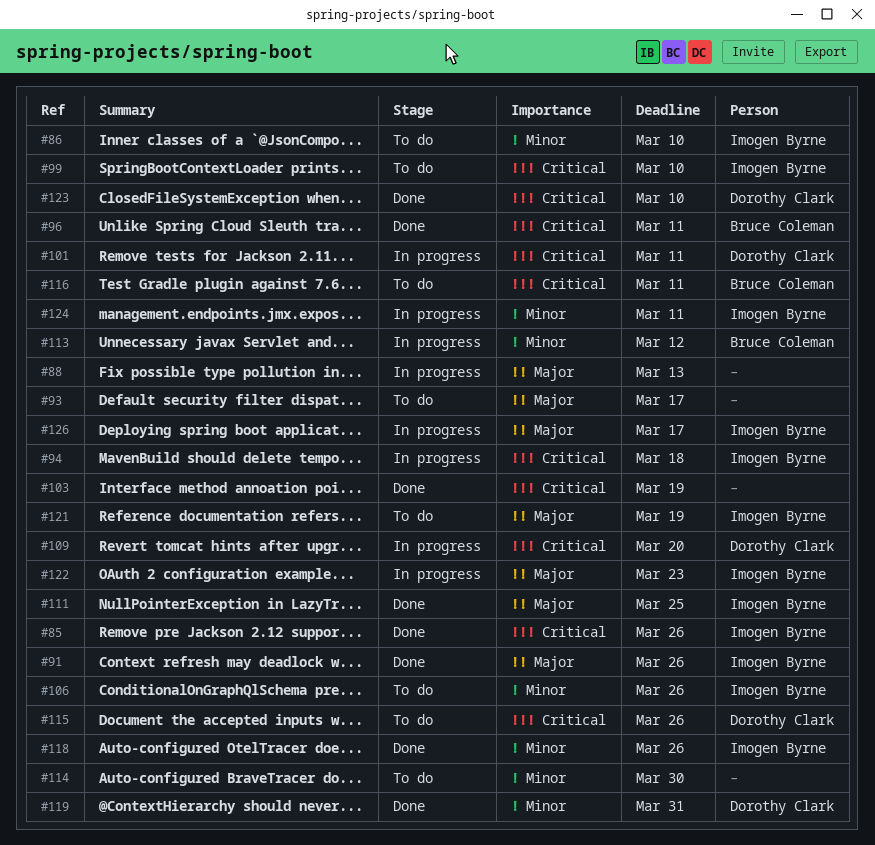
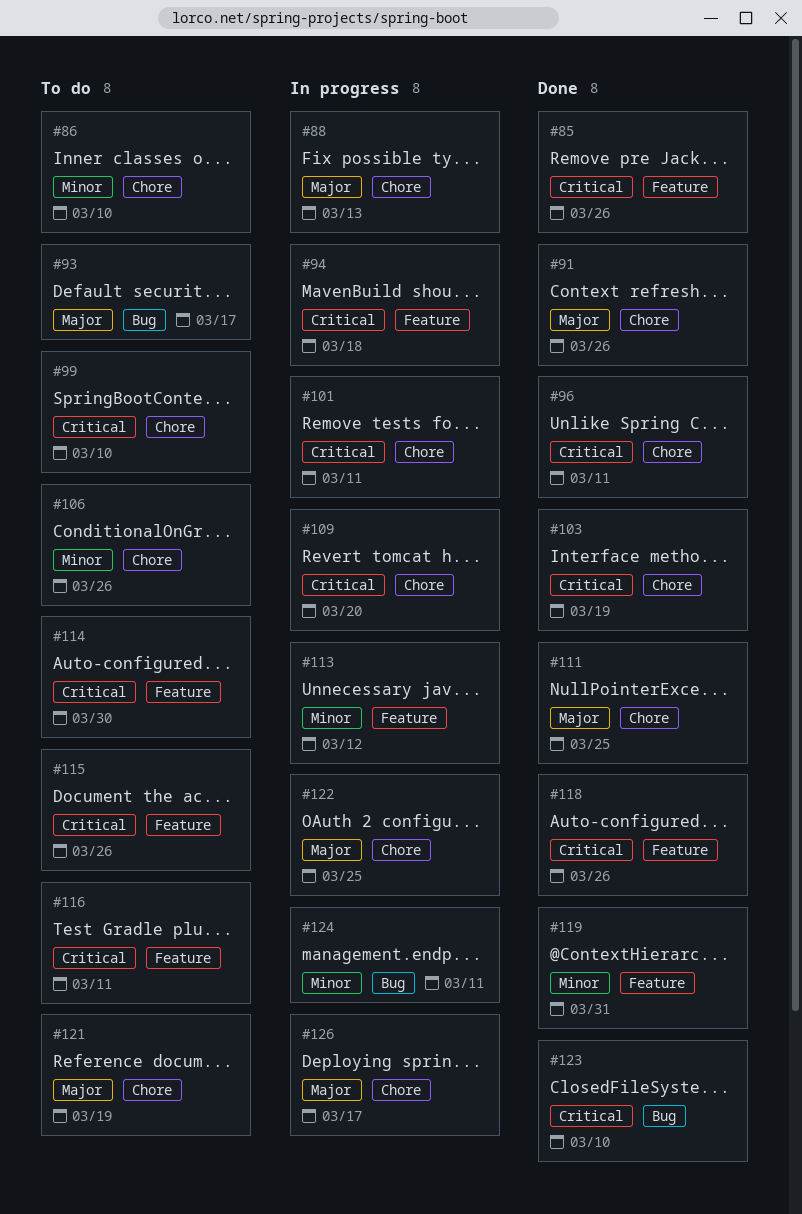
#114, priority: Minor -> Critical
#118, priority: Minor -> Critical
#122, due: Mar 23 -> Mar 25

